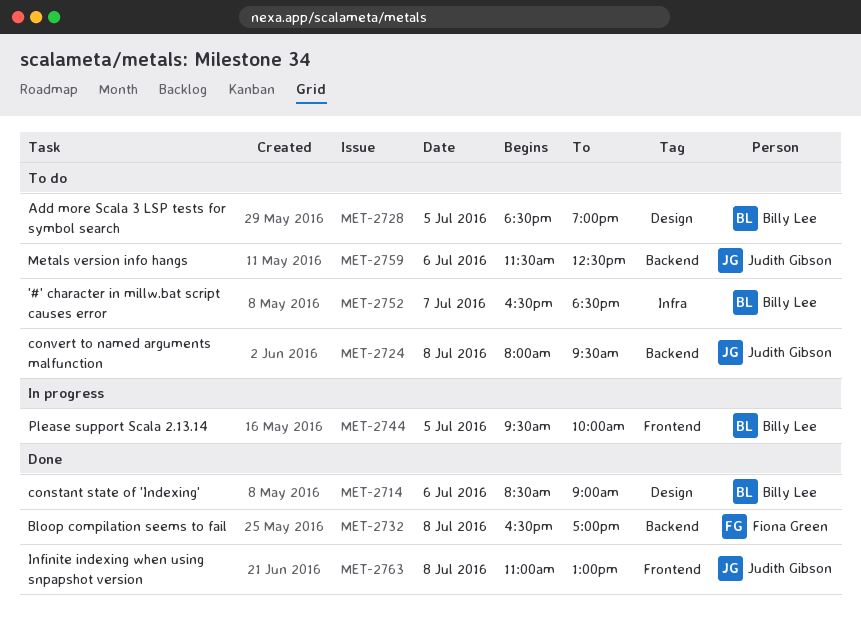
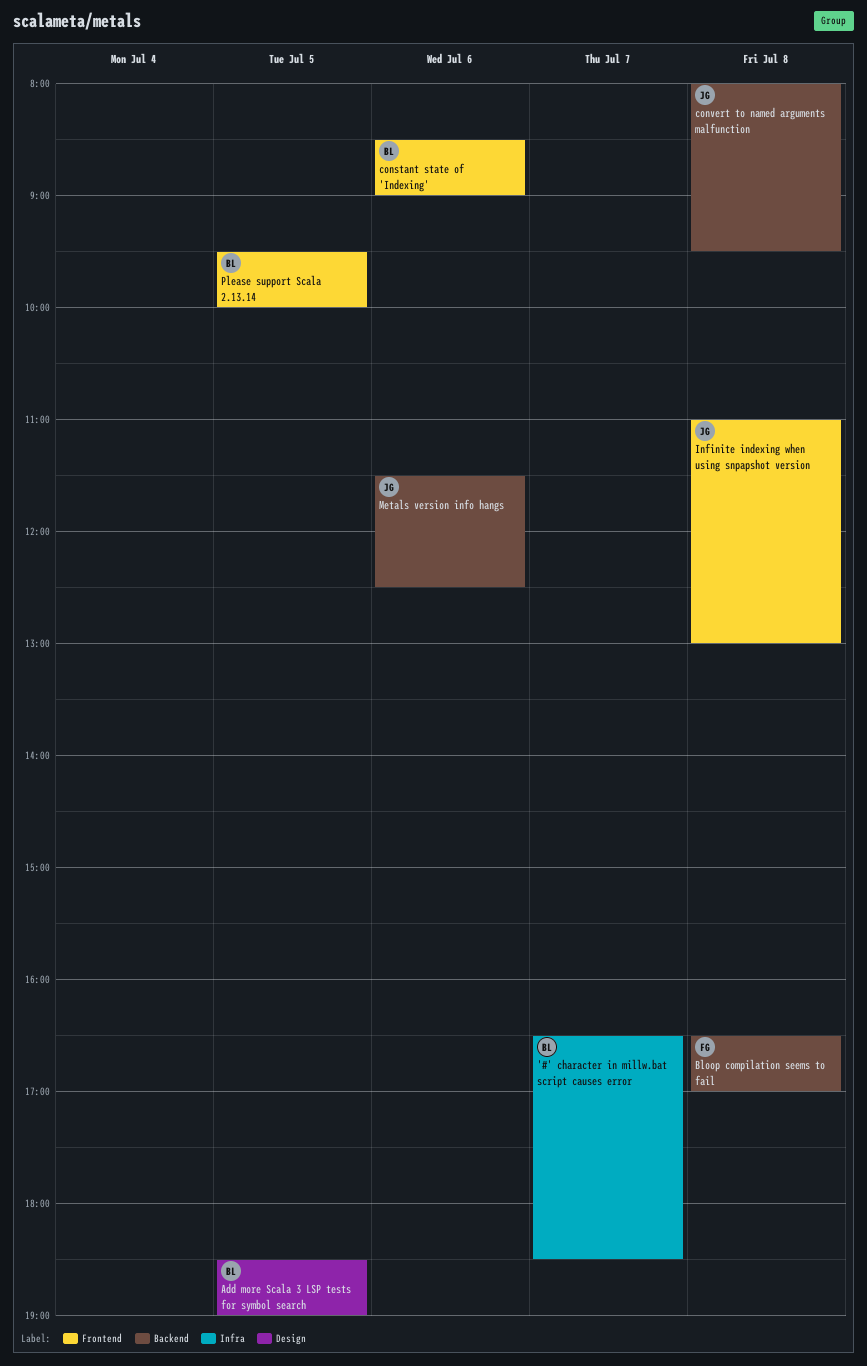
constant state of 'Indexing', label: Design -> Frontend

